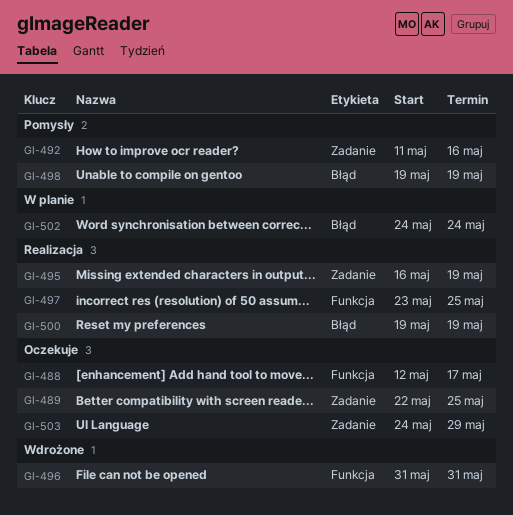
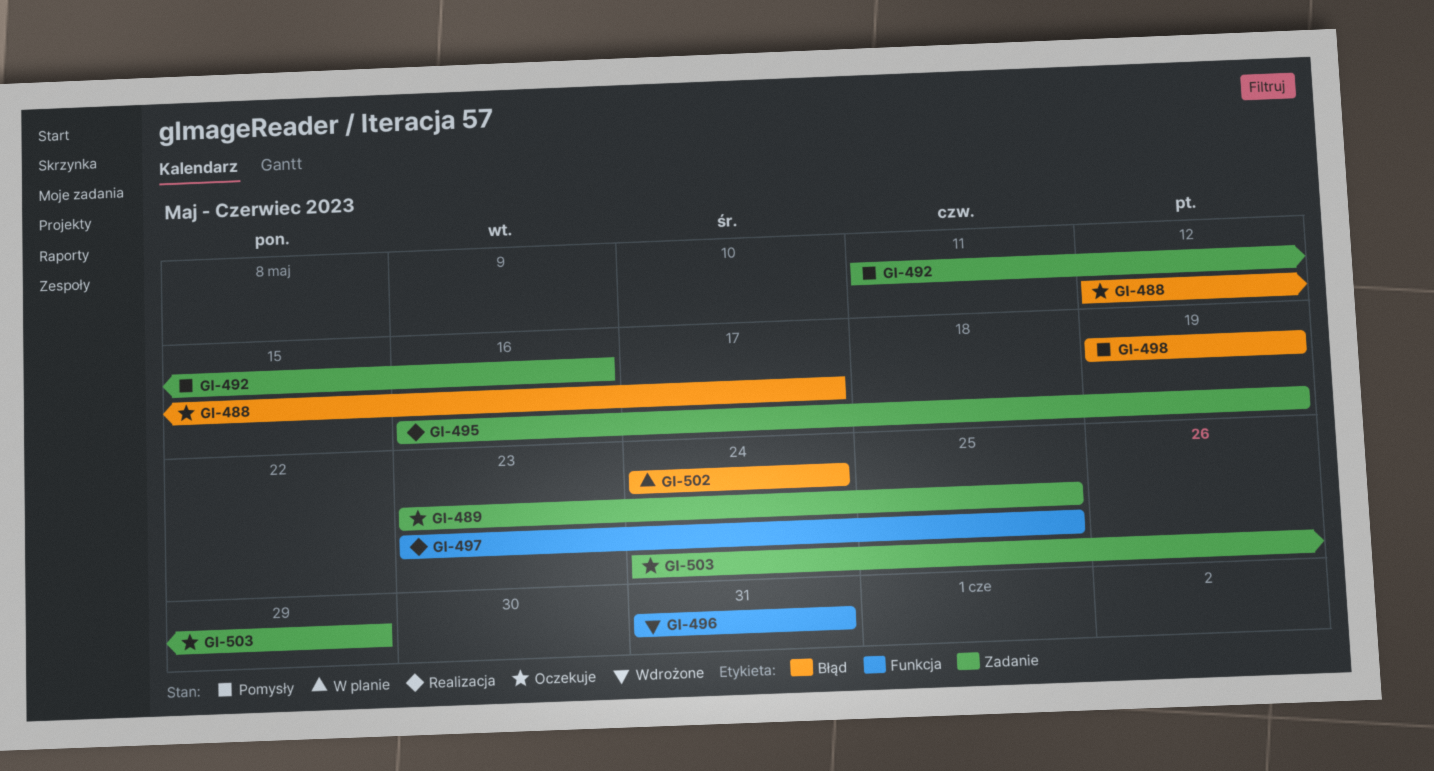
GI-488, label: Funkcja -> Błąd
GI-489, start: May 22 -> May 23
GI-500: present -> none

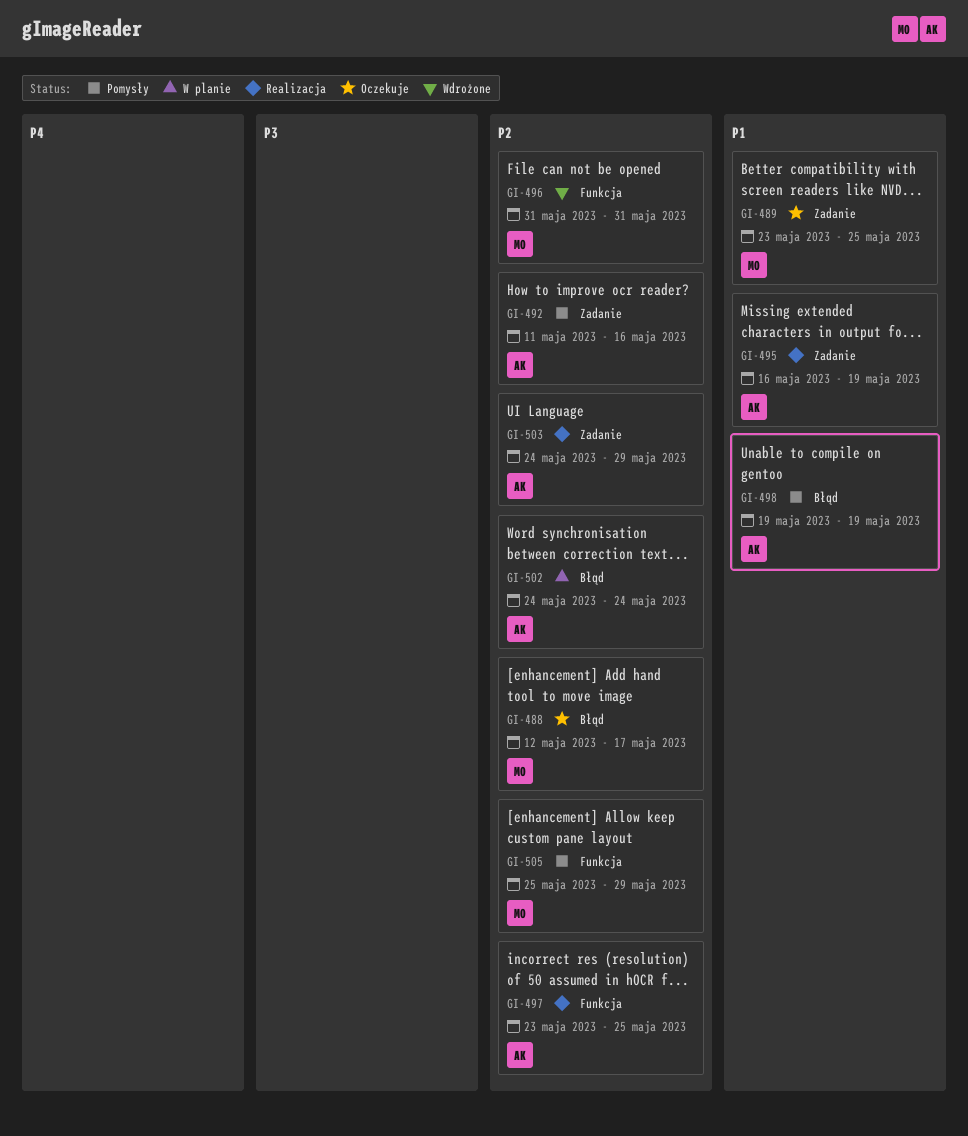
GI-503, status: Oczekuje -> Realizacja
GI-505: none -> present

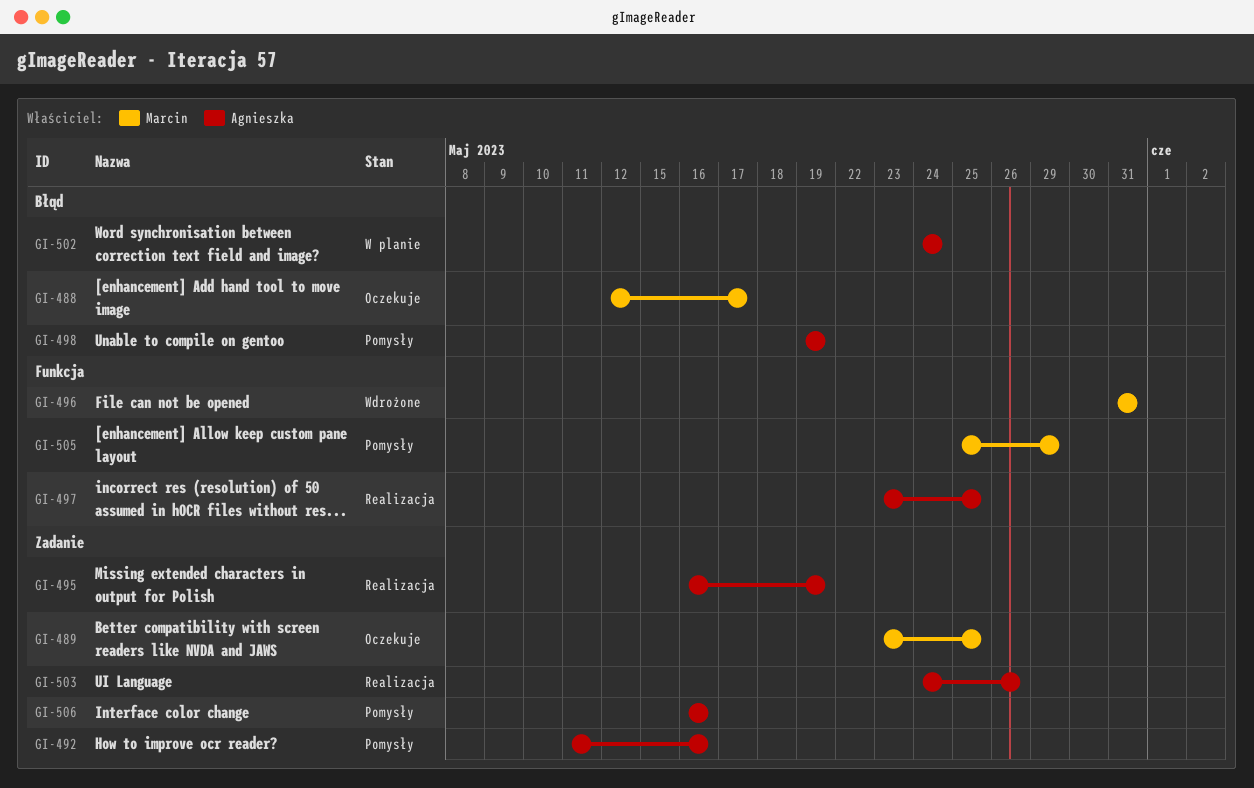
GI-503, due: May 29 -> May 26
GI-506: none -> present

